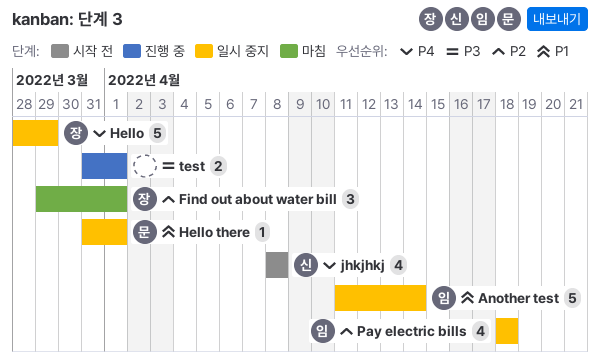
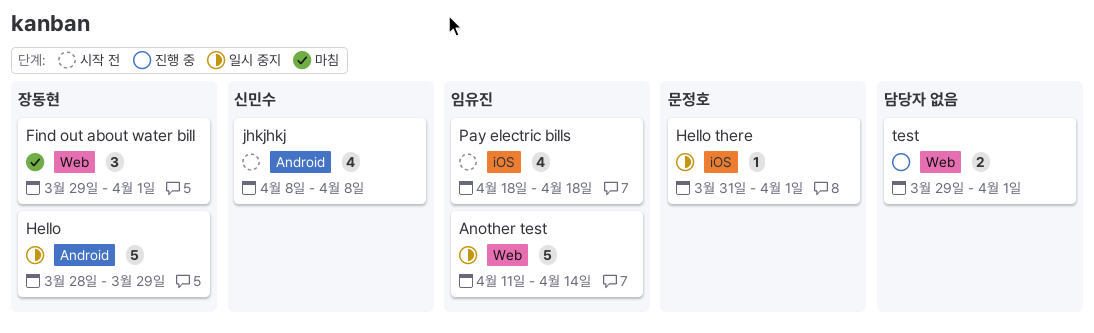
Pay electric bills, status: 일시 중지 -> 시작 전
test, start: Mar 31 -> Mar 29

